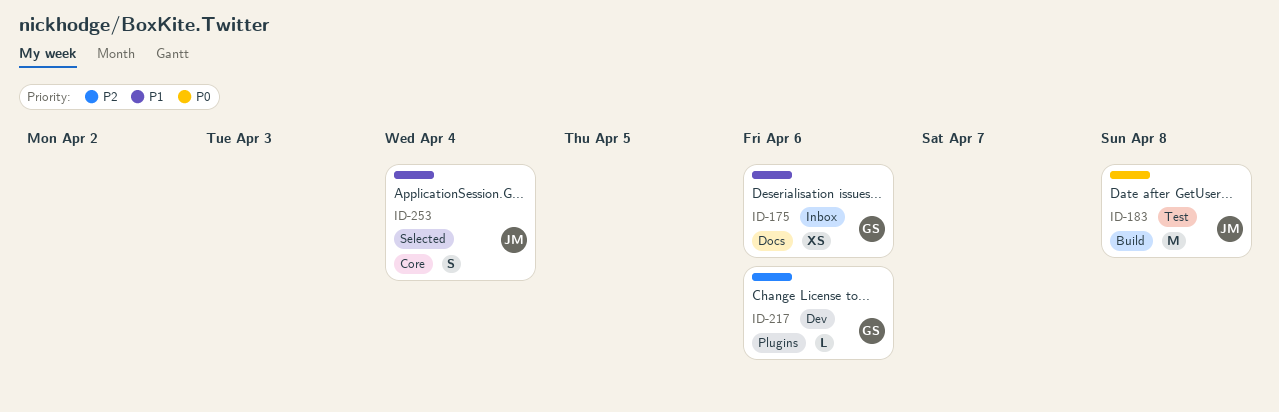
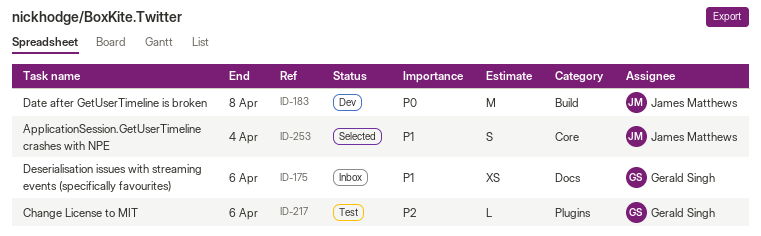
ID-183, status: Test -> Dev
ID-217, status: Dev -> Test

